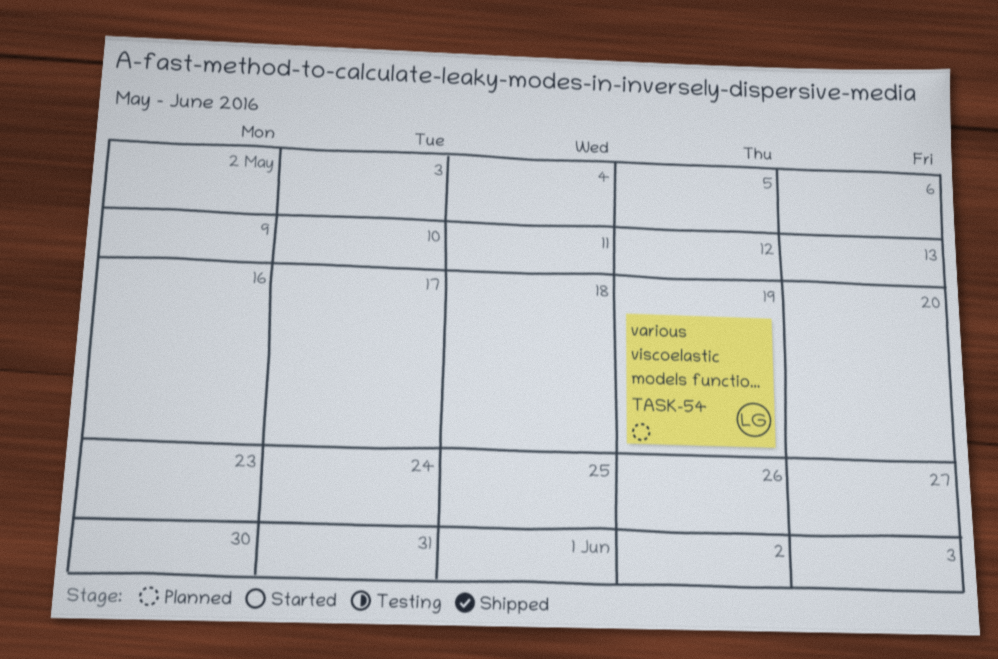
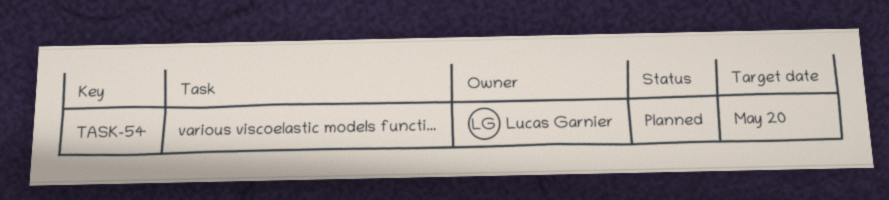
TASK-54, due: May 19 -> May 20

